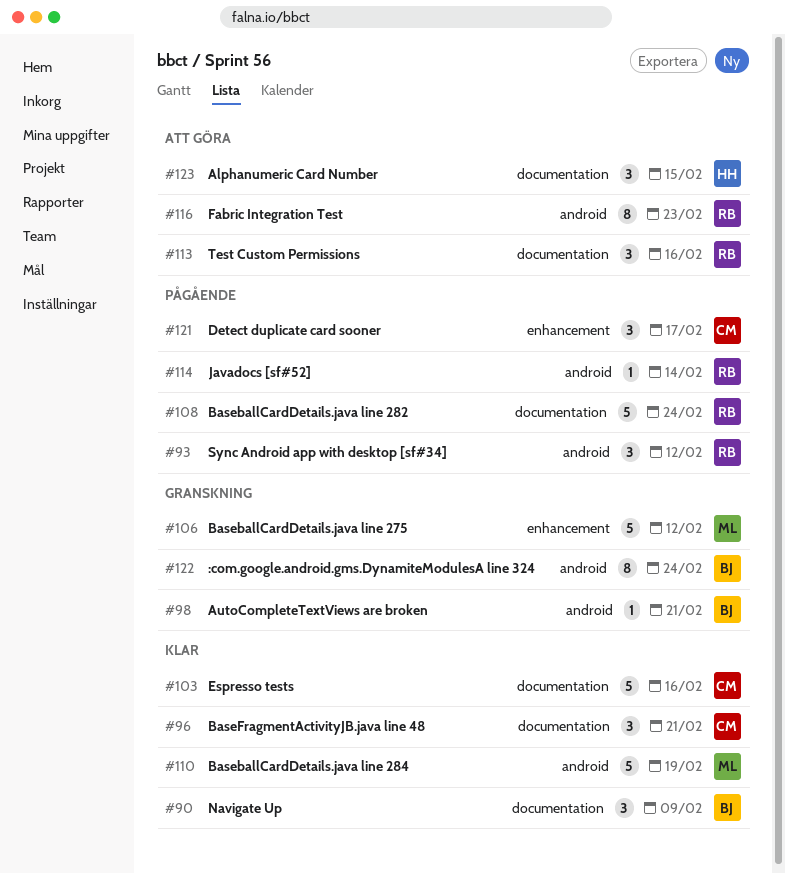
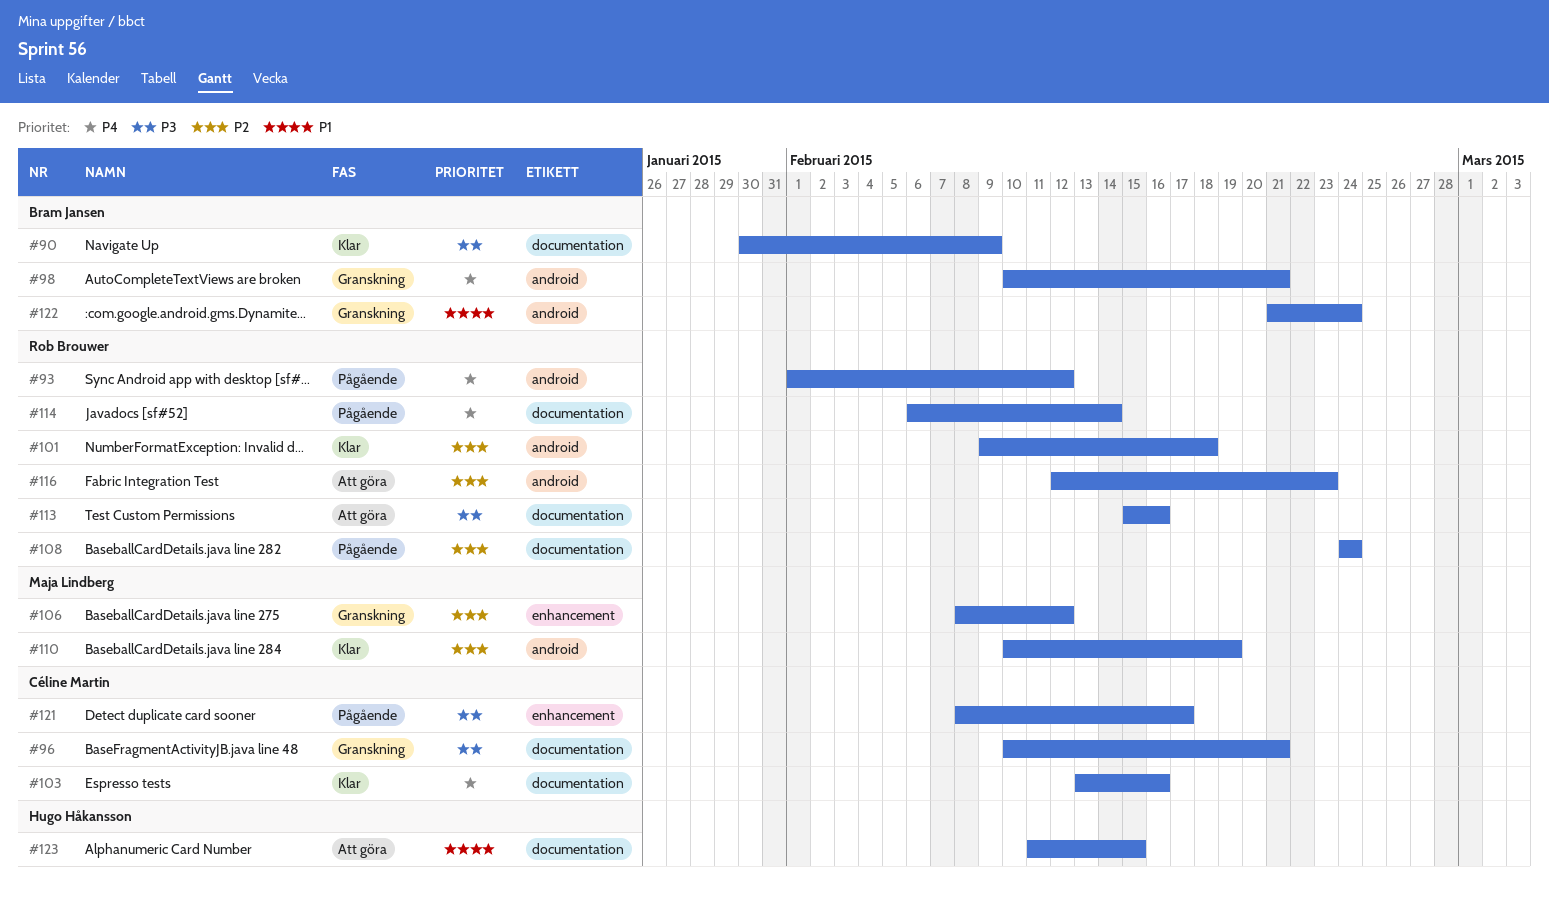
#96, status: Klar -> Granskning
#101: none -> present
#114, label: android -> documentation

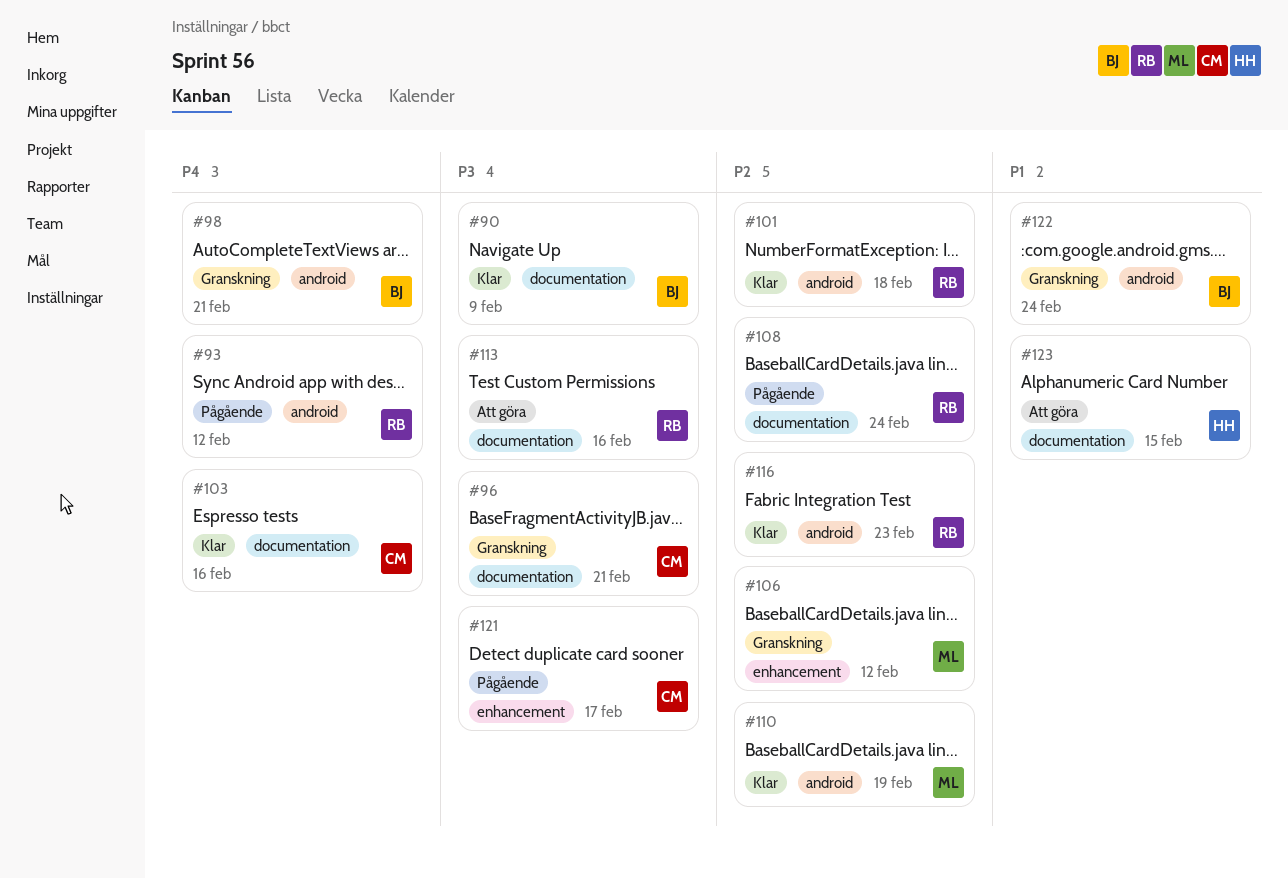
#114: present -> none
#116, status: Att göra -> Klar

